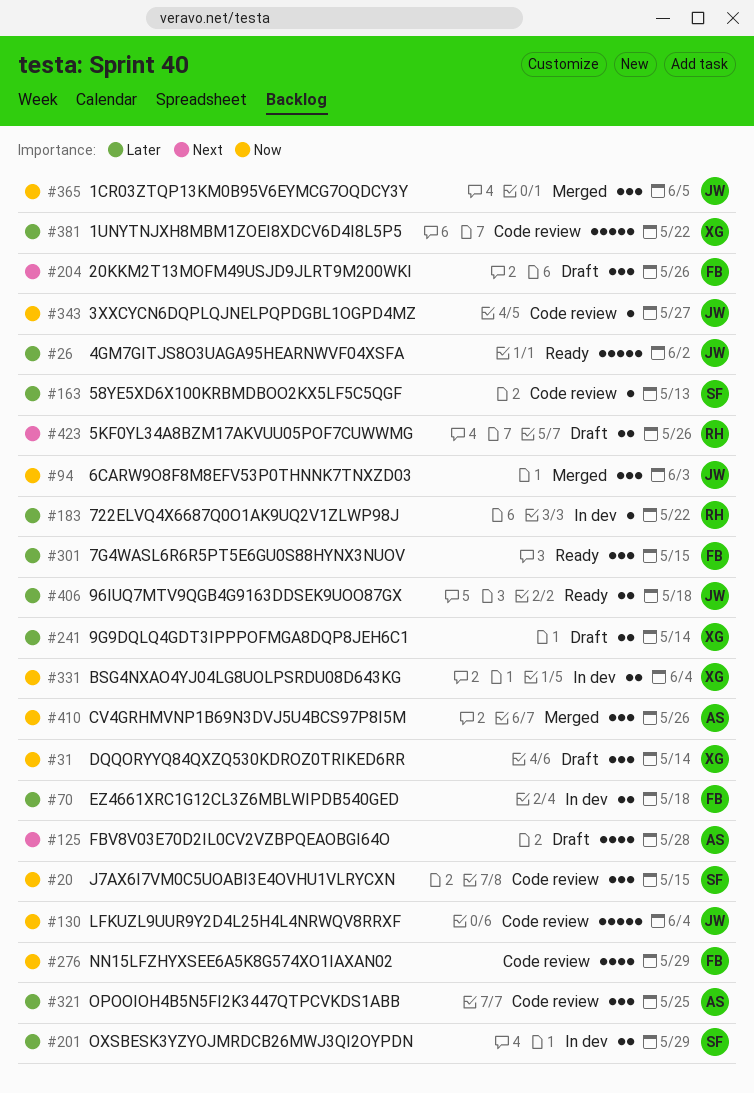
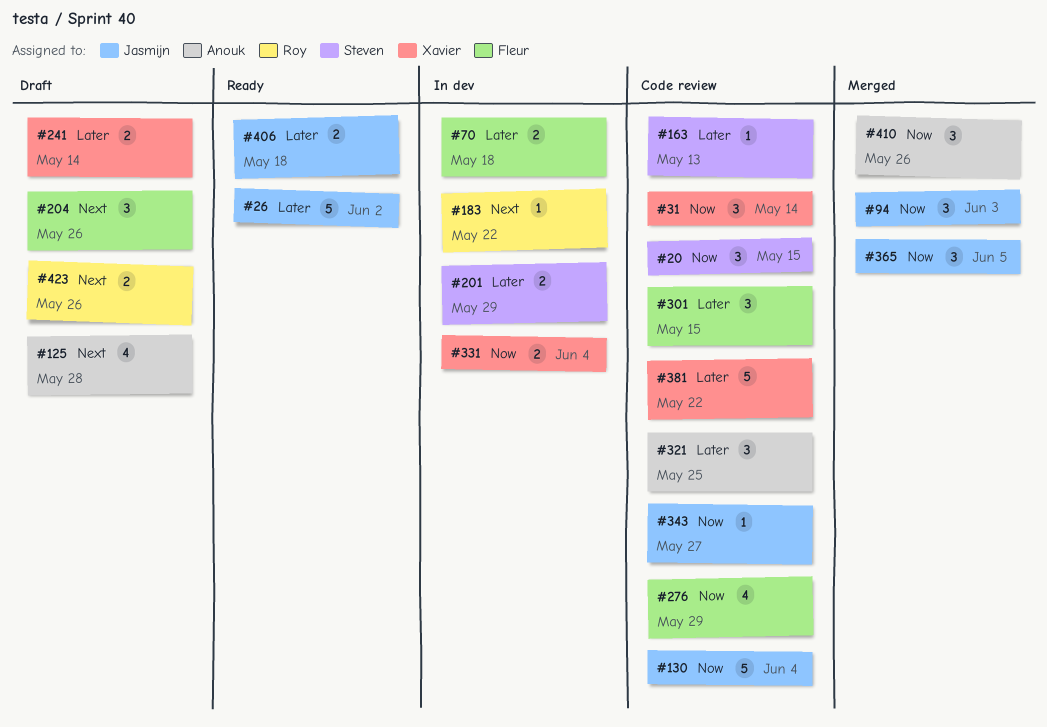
#31, status: Draft -> Code review
#183, priority: Later -> Next
#301, status: Ready -> Code review

